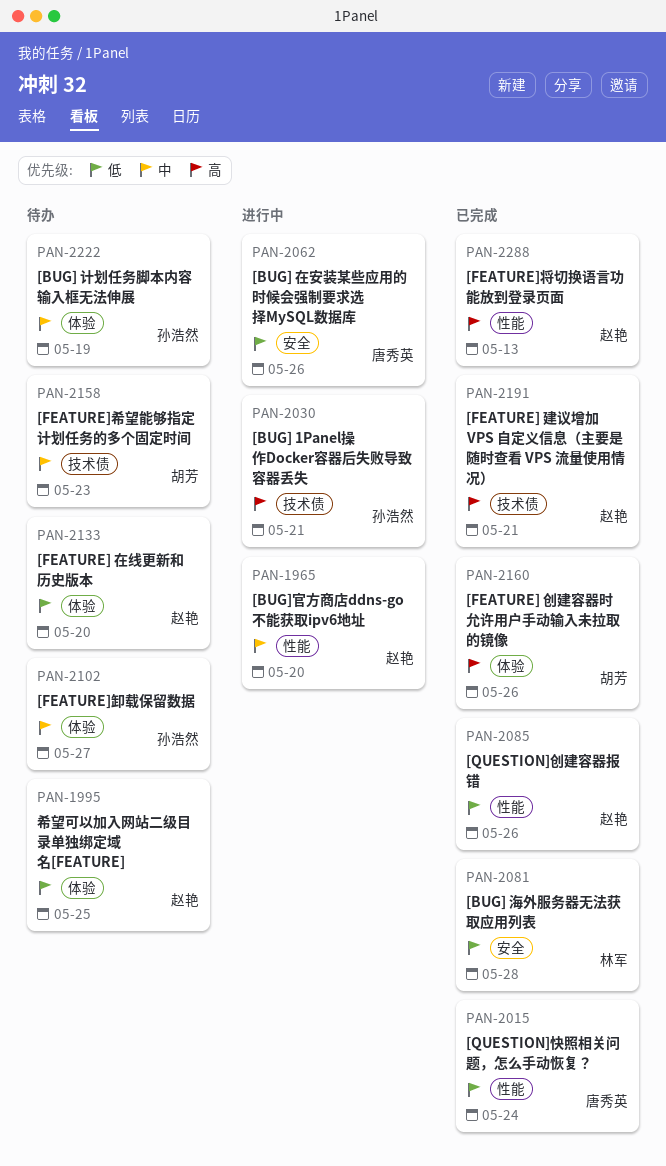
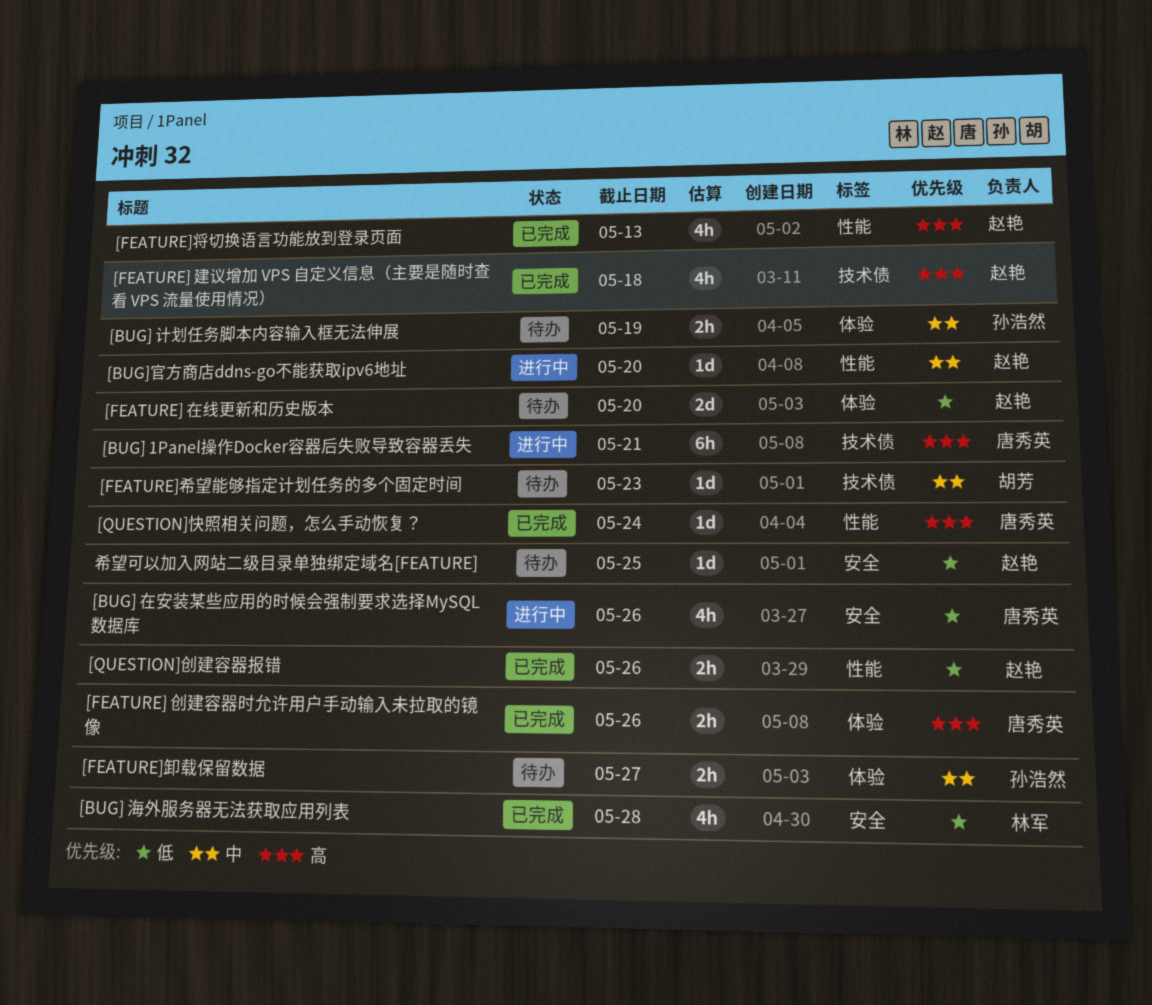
[BUG] 1Panel操作Docker容器后失败导致容器丢失, owner: 孙浩然 -> 唐秀英
[FEATURE] 创建容器时允许用户手动输入未拉取的镜像, owner: 胡芳 -> 唐秀英
[FEATURE] 建议增加 VPS 自定义信息（主要是随时查看 VPS 流量使用情况）, due: May 21 -> May 18
[QUESTION]快照相关问题，怎么手动恢复？, priority: 低 -> 高
希望可以加入网站二级目录单独绑定域名[FEATURE], label: 体验 -> 安全

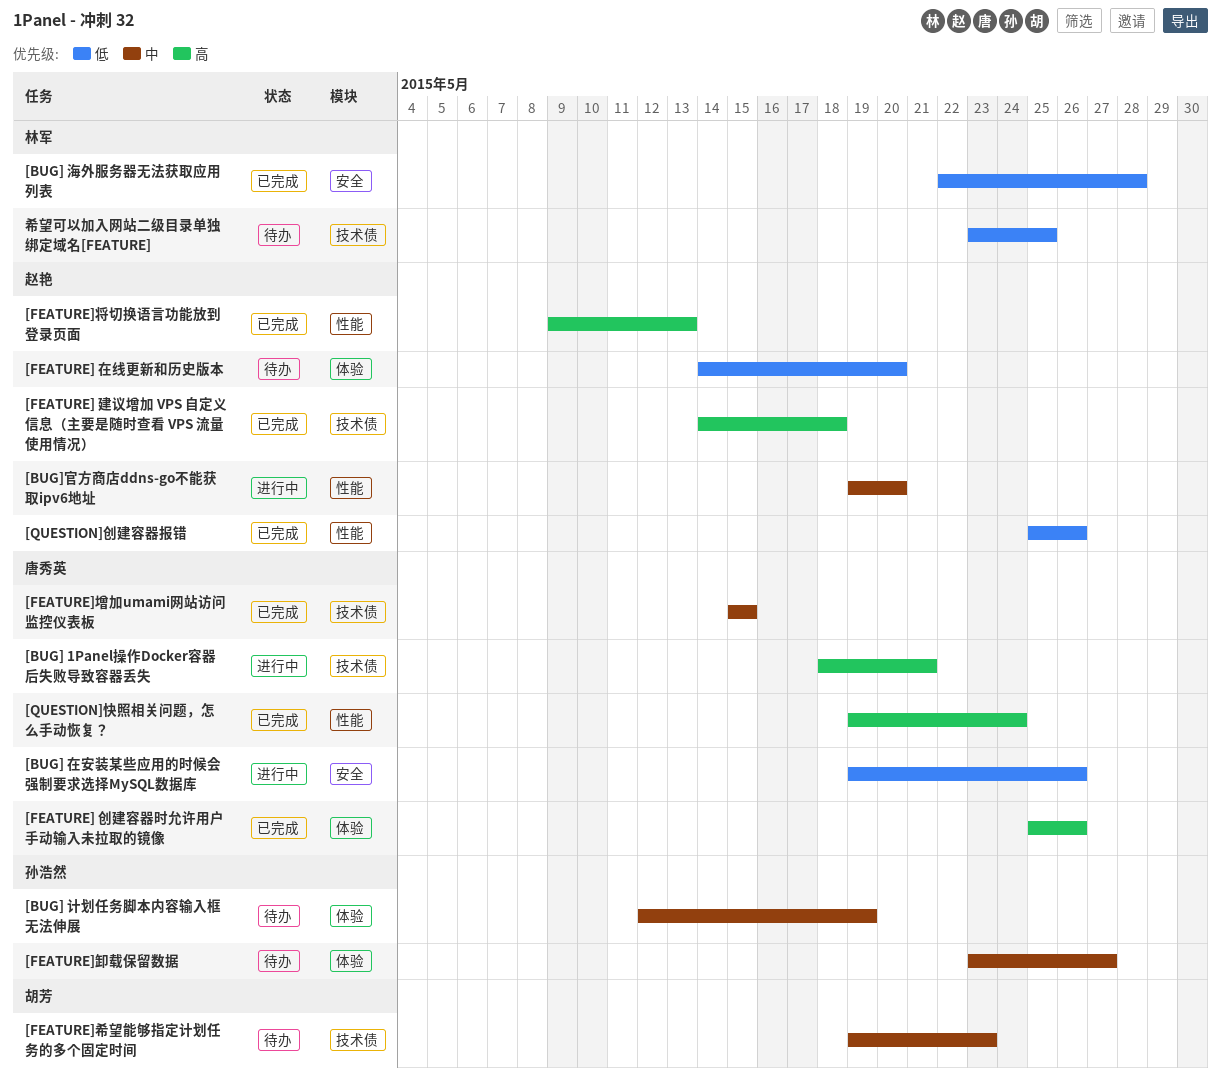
[FEATURE]增加umami网站访问监控仪表板: none -> present
希望可以加入网站二级目录单独绑定域名[FEATURE], owner: 赵艳 -> 林军
希望可以加入网站二级目录单独绑定域名[FEATURE], label: 安全 -> 技术债

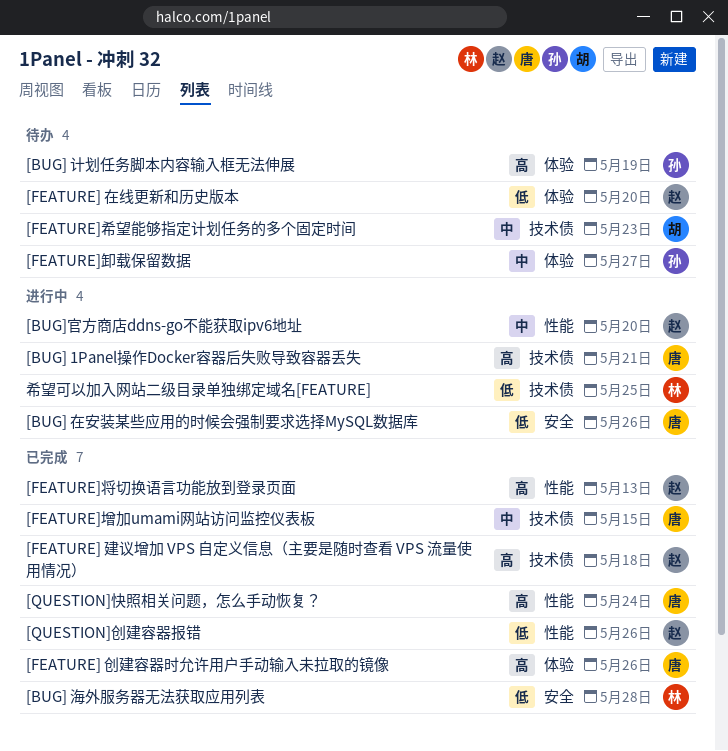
[BUG] 计划任务脚本内容输入框无法伸展, priority: 中 -> 高
希望可以加入网站二级目录单独绑定域名[FEATURE], status: 待办 -> 进行中

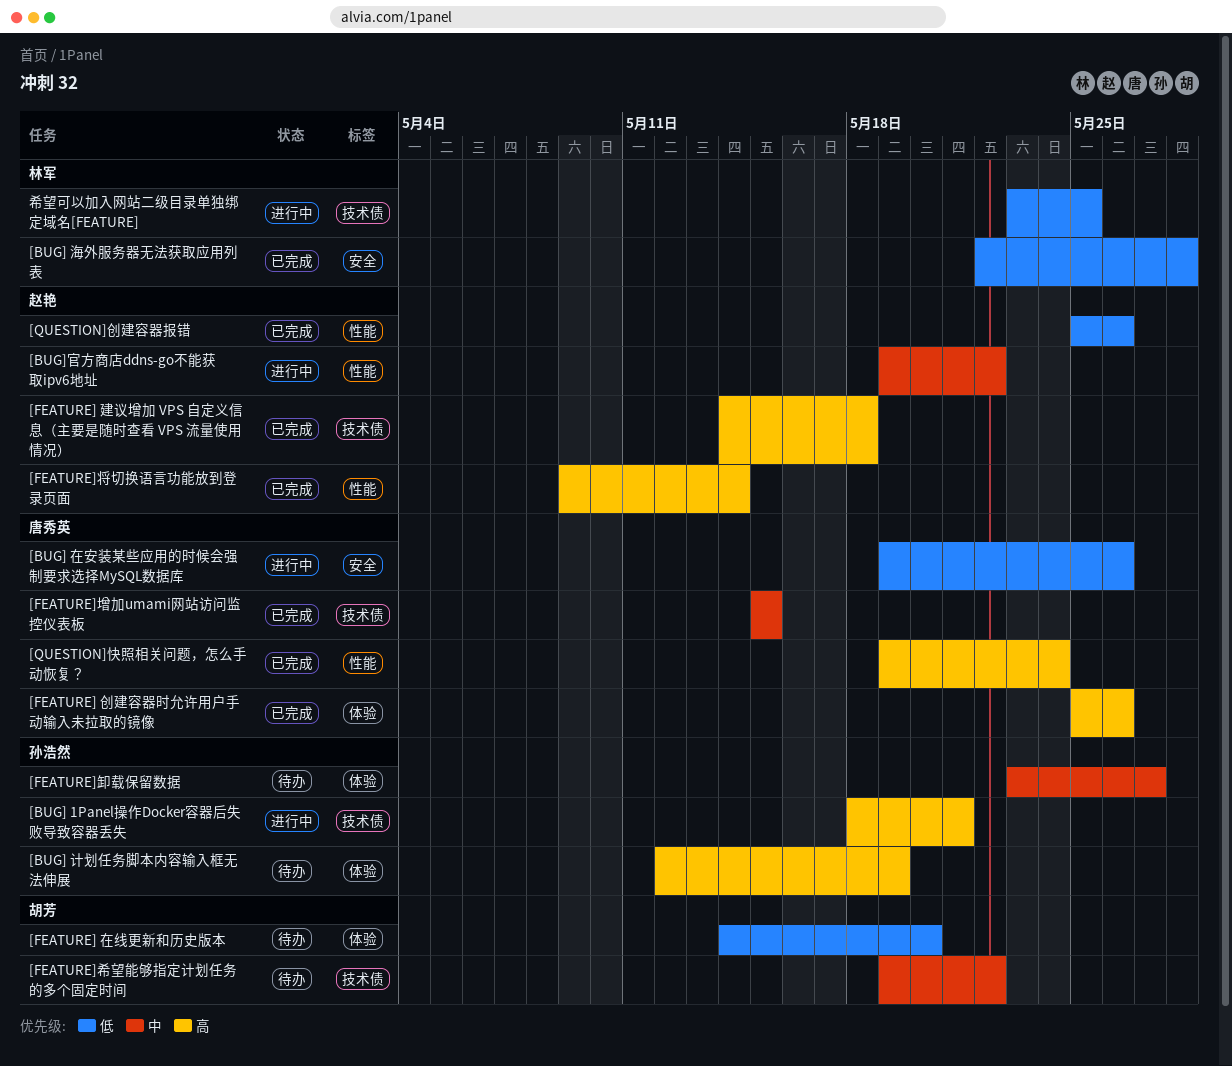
[BUG] 1Panel操作Docker容器后失败导致容器丢失, owner: 唐秀英 -> 孙浩然
[BUG]官方商店ddns-go不能获取ipv6地址, due: May 20 -> May 22
[FEATURE] 在线更新和历史版本, owner: 赵艳 -> 胡芳
[FEATURE]将切换语言功能放到登录页面, due: May 13 -> May 14
[FEATURE]希望能够指定计划任务的多个固定时间, due: May 23 -> May 22

